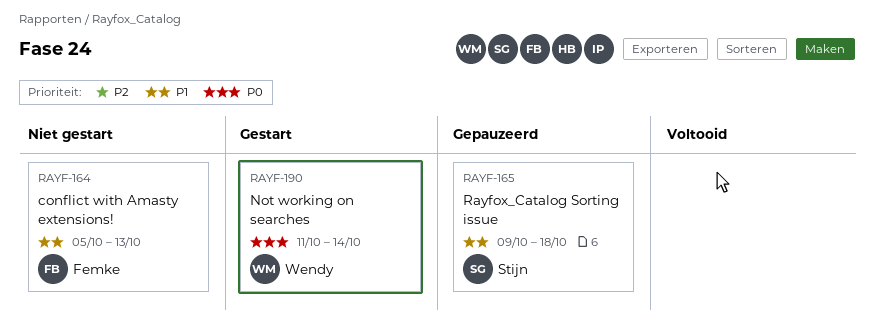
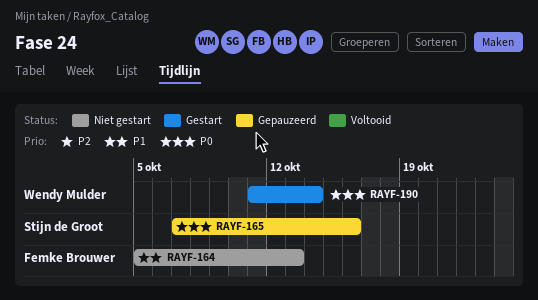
RAYF-165, priority: P1 -> P0
RAYF-165, start: Oct 9 -> Oct 7
RAYF-165, due: Oct 18 -> Oct 16

